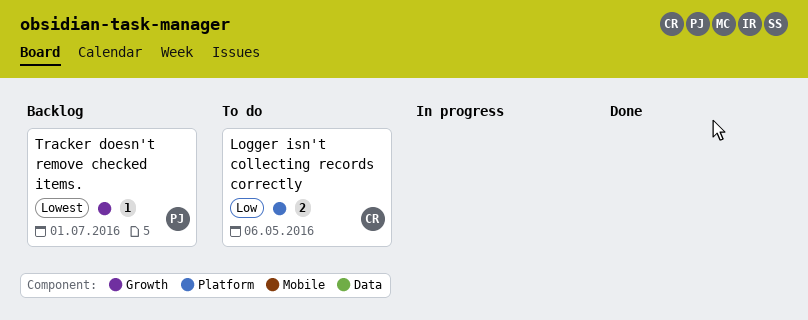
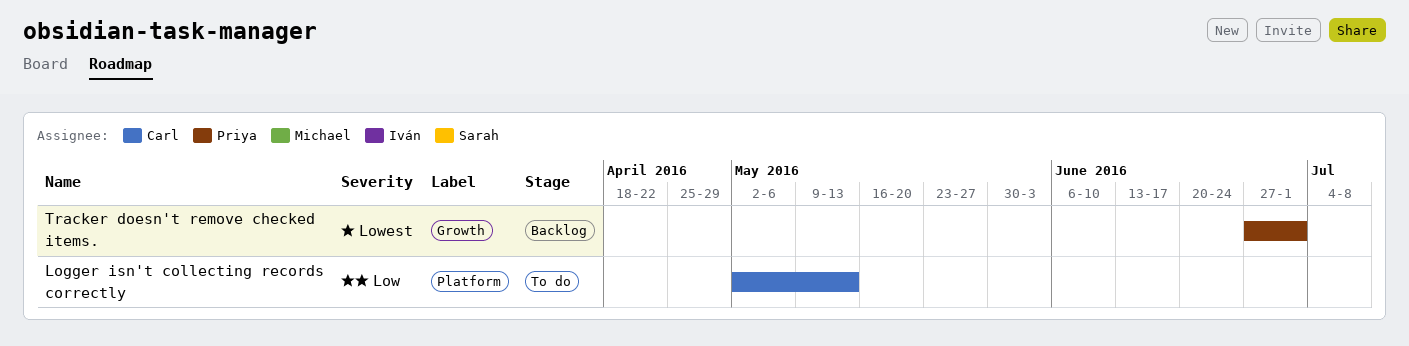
Logger isn't collecting records correctly, due: May 6 -> May 13

